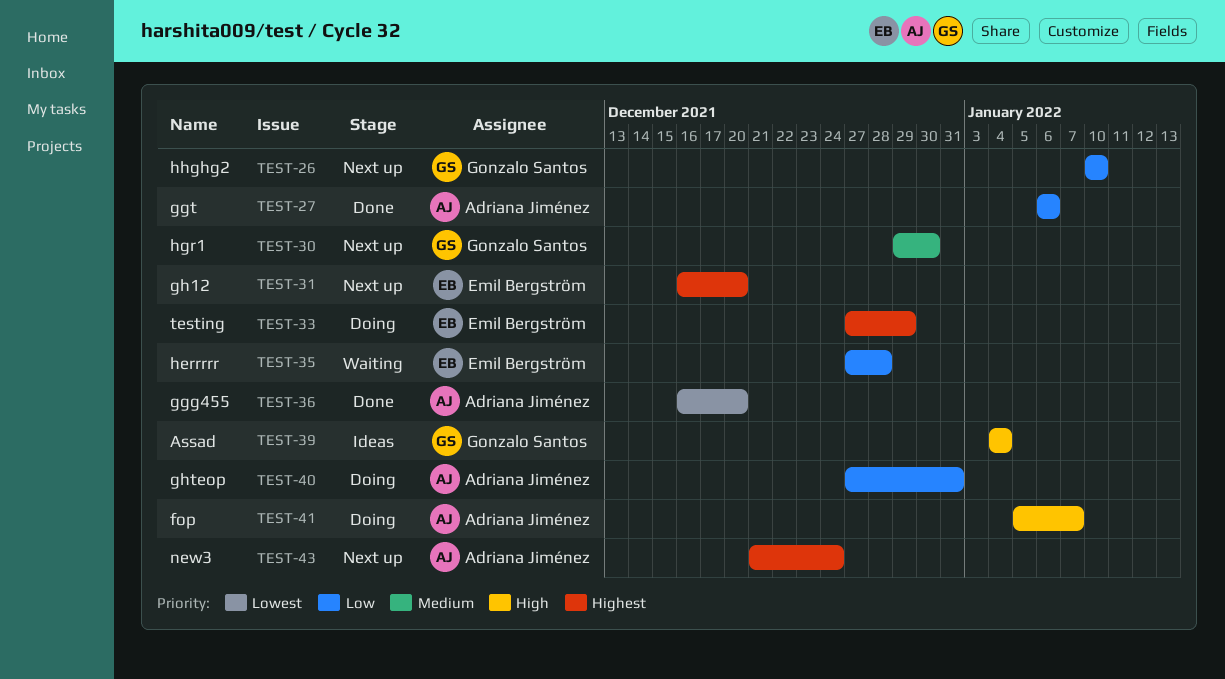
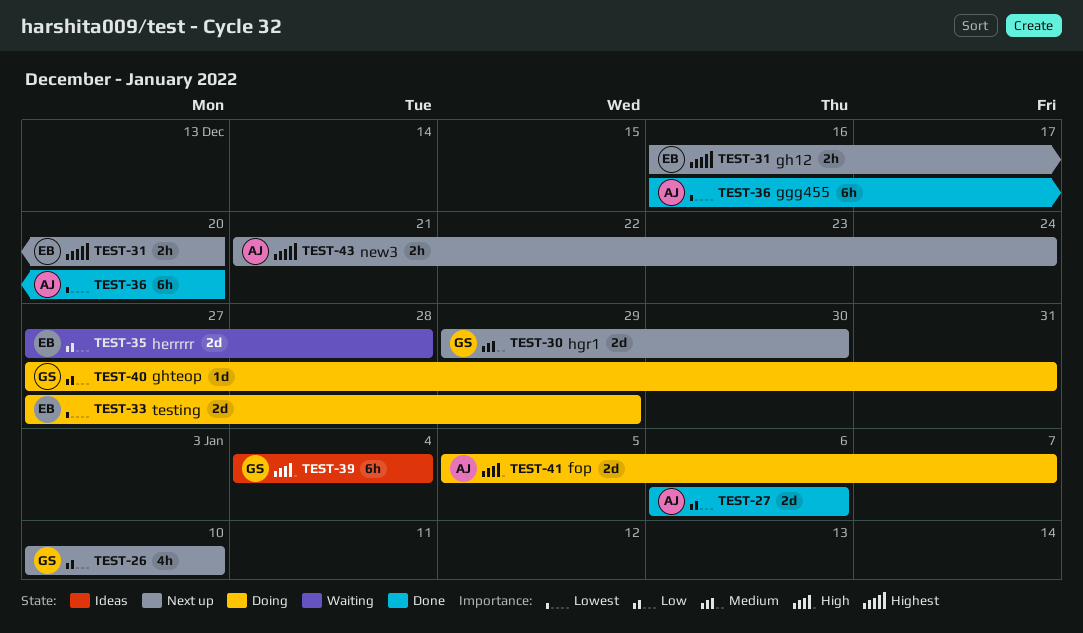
TEST-33, priority: Highest -> Lowest
TEST-40, owner: Adriana Jiménez -> Gonzalo Santos

